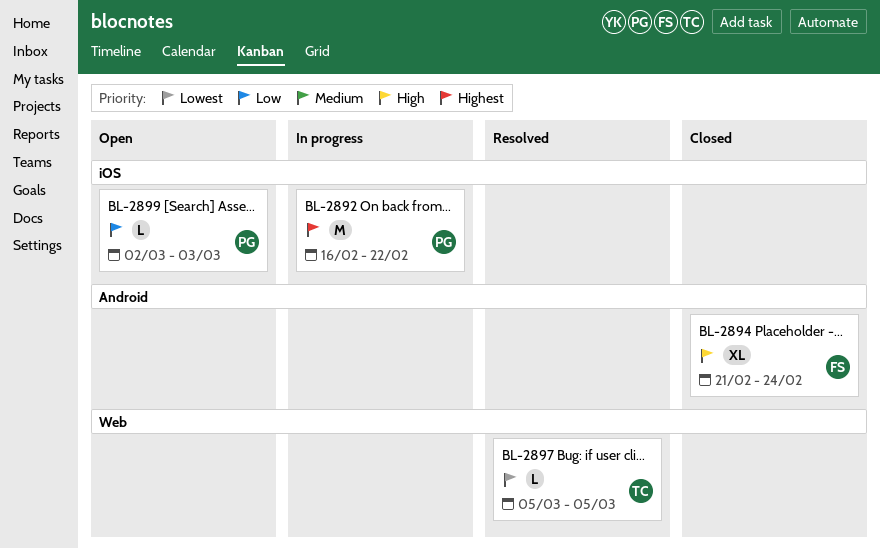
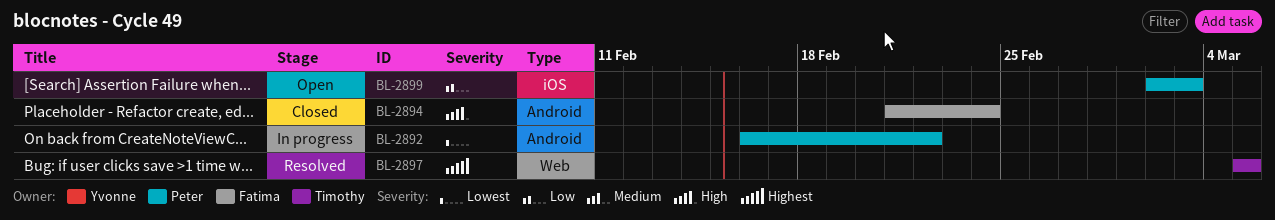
BL-2892, priority: Highest -> Lowest
BL-2892, label: iOS -> Android
BL-2897, priority: Lowest -> Highest

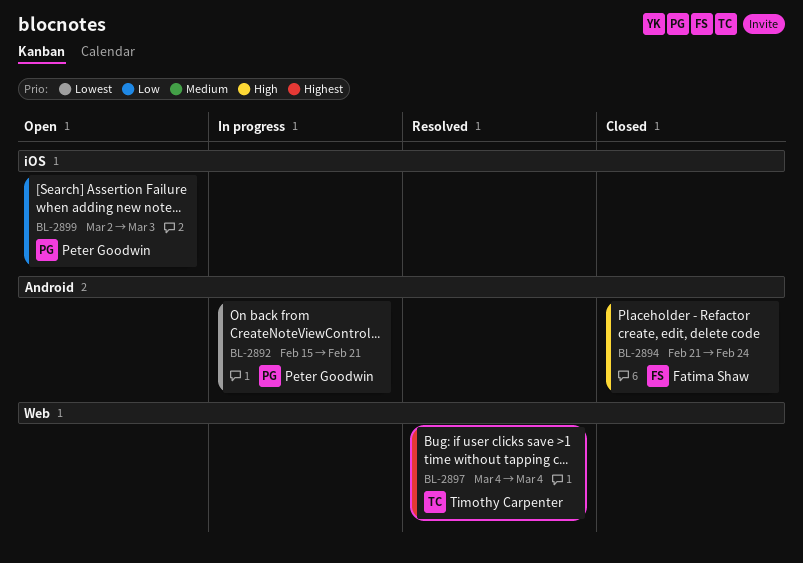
BL-2892, start: Feb 16 -> Feb 15
BL-2892, due: Feb 22 -> Feb 21
BL-2897, start: Mar 5 -> Mar 4
BL-2897, due: Mar 5 -> Mar 4

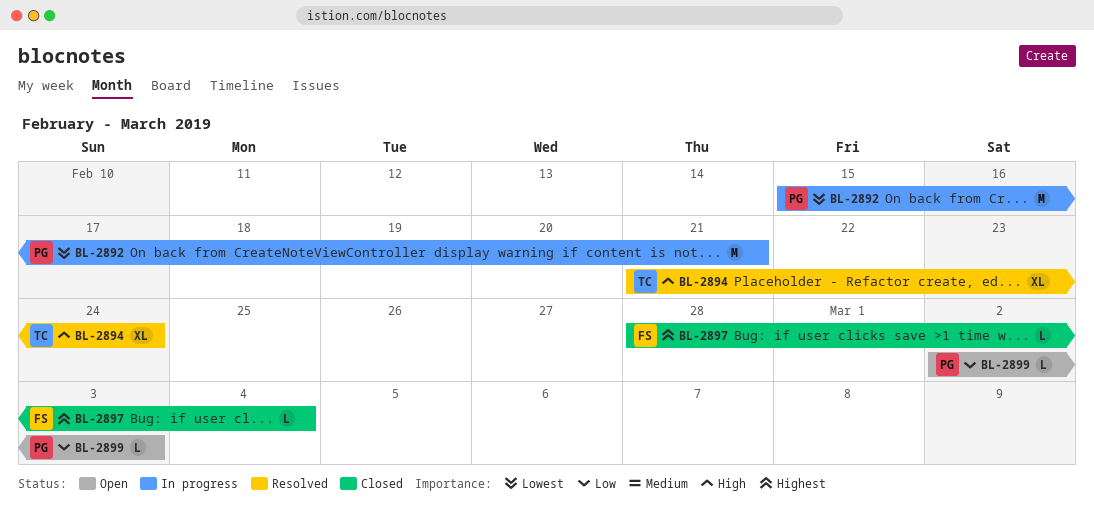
BL-2894, status: Closed -> Resolved
BL-2894, owner: Fatima Shaw -> Timothy Carpenter
BL-2897, status: Resolved -> Closed
BL-2897, owner: Timothy Carpenter -> Fatima Shaw
BL-2897, start: Mar 4 -> Feb 28

